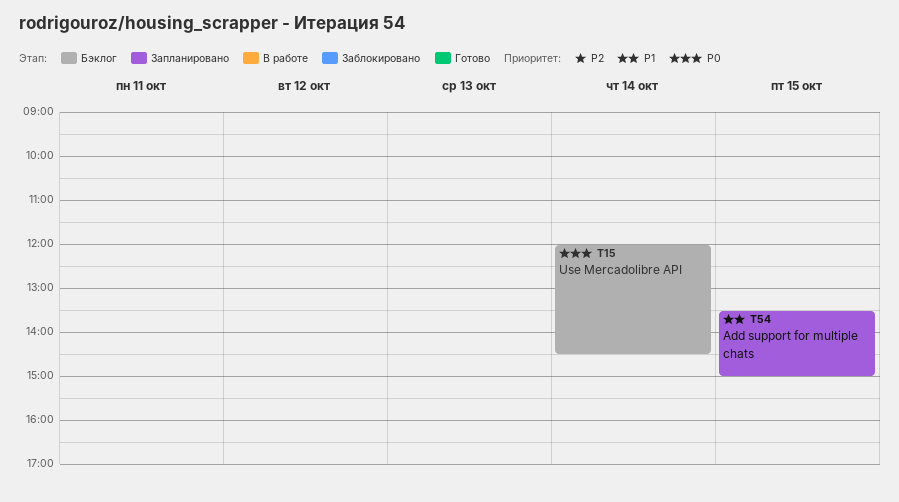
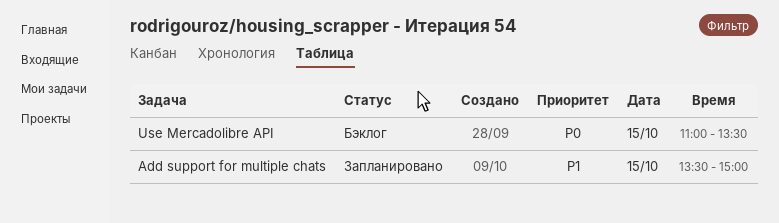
Use Mercadolibre API, day: Oct 14 -> Oct 15
Use Mercadolibre API, begins: 12:00 -> 11:00
Use Mercadolibre API, ends: 14:30 -> 13:30

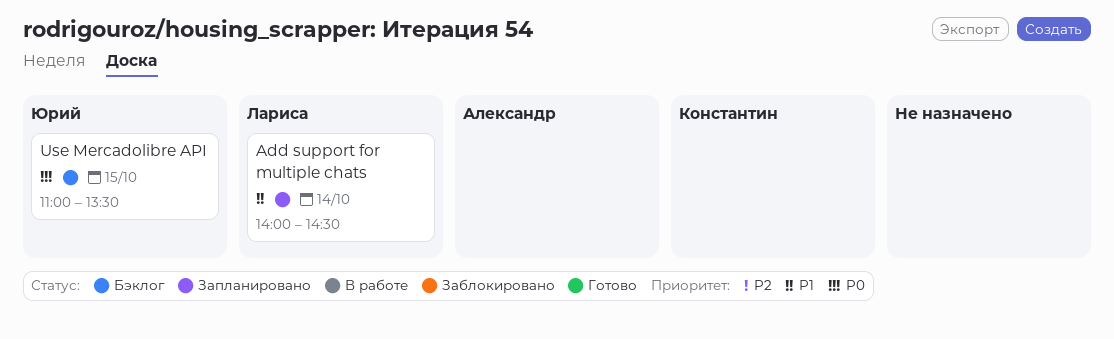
Add support for multiple chats, day: Oct 15 -> Oct 14
Add support for multiple chats, begins: 13:30 -> 14:00
Add support for multiple chats, ends: 15:00 -> 14:30

